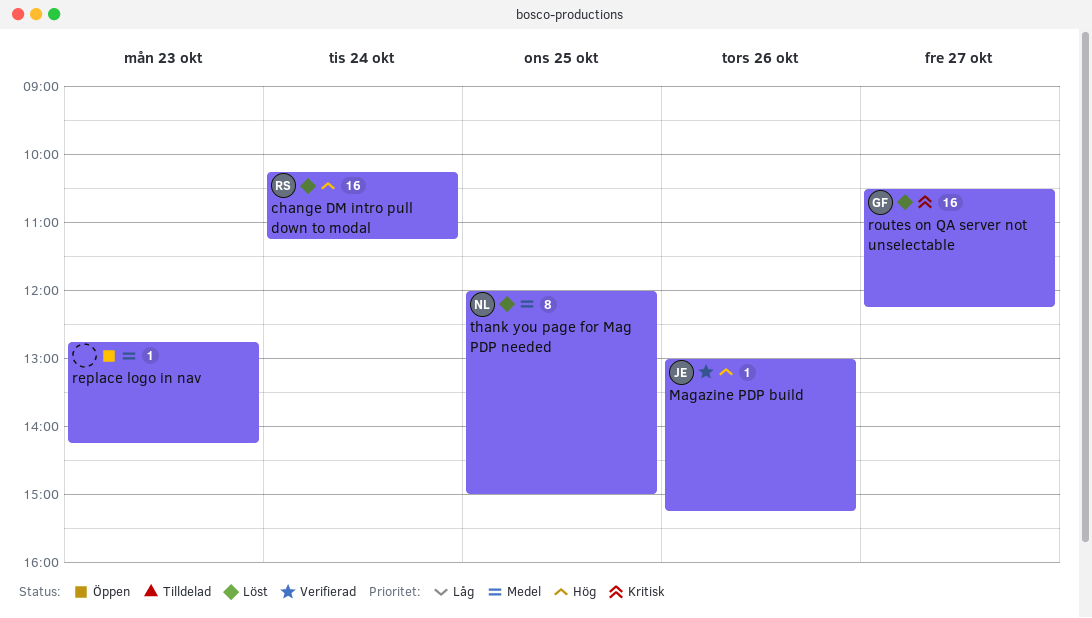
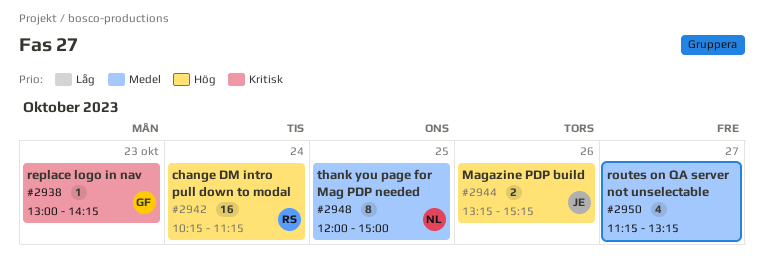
Magazine PDP build, estimate: 1 -> 2
Magazine PDP build, begins: 13:00 -> 13:15
replace logo in nav, owner: none -> GF
replace logo in nav, priority: Medel -> Kritisk
replace logo in nav, begins: 12:45 -> 13:00
routes on QA server not unselectable, owner: GF -> none
routes on QA server not unselectable, priority: Kritisk -> Medel
routes on QA server not unselectable, estimate: 16 -> 4
routes on QA server not unselectable, begins: 10:30 -> 11:15
routes on QA server not unselectable, ends: 12:15 -> 13:15

